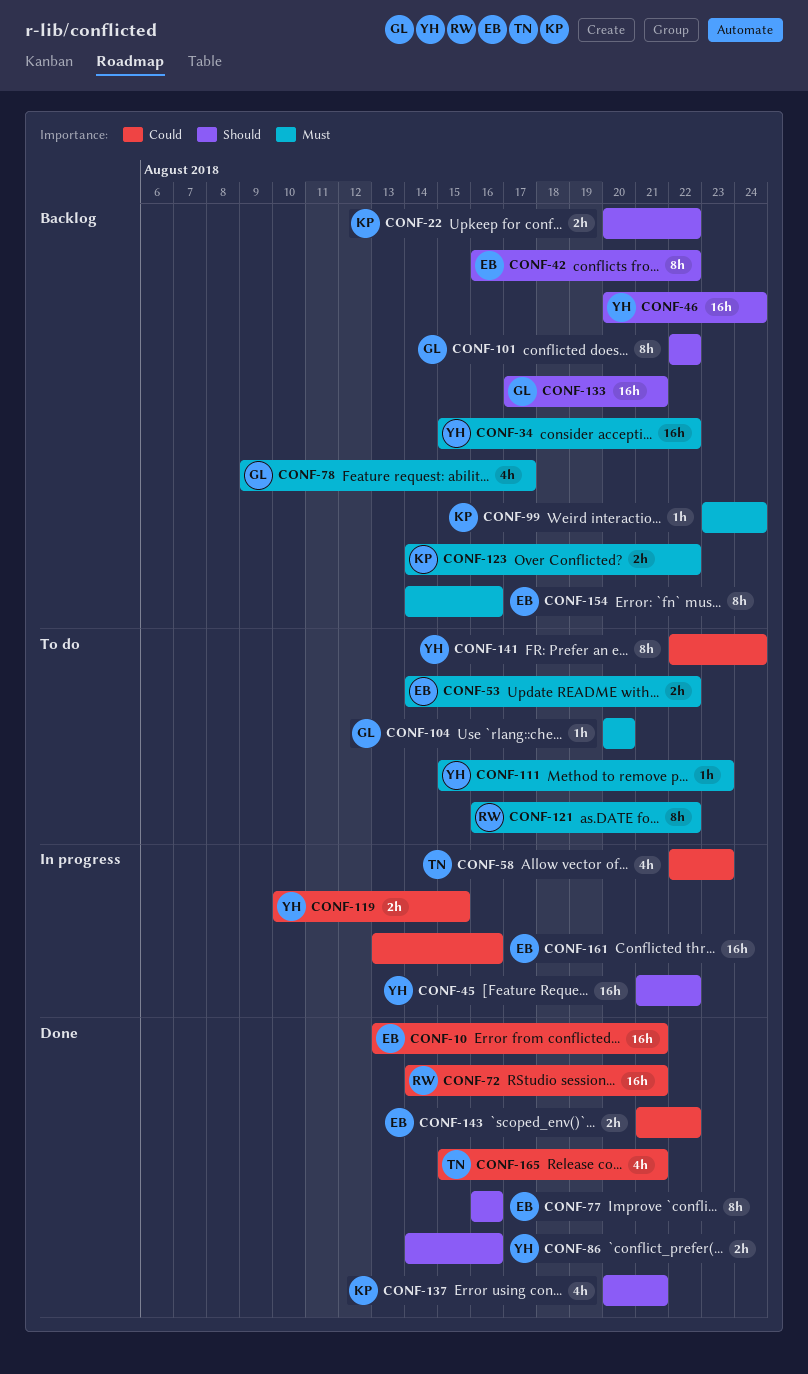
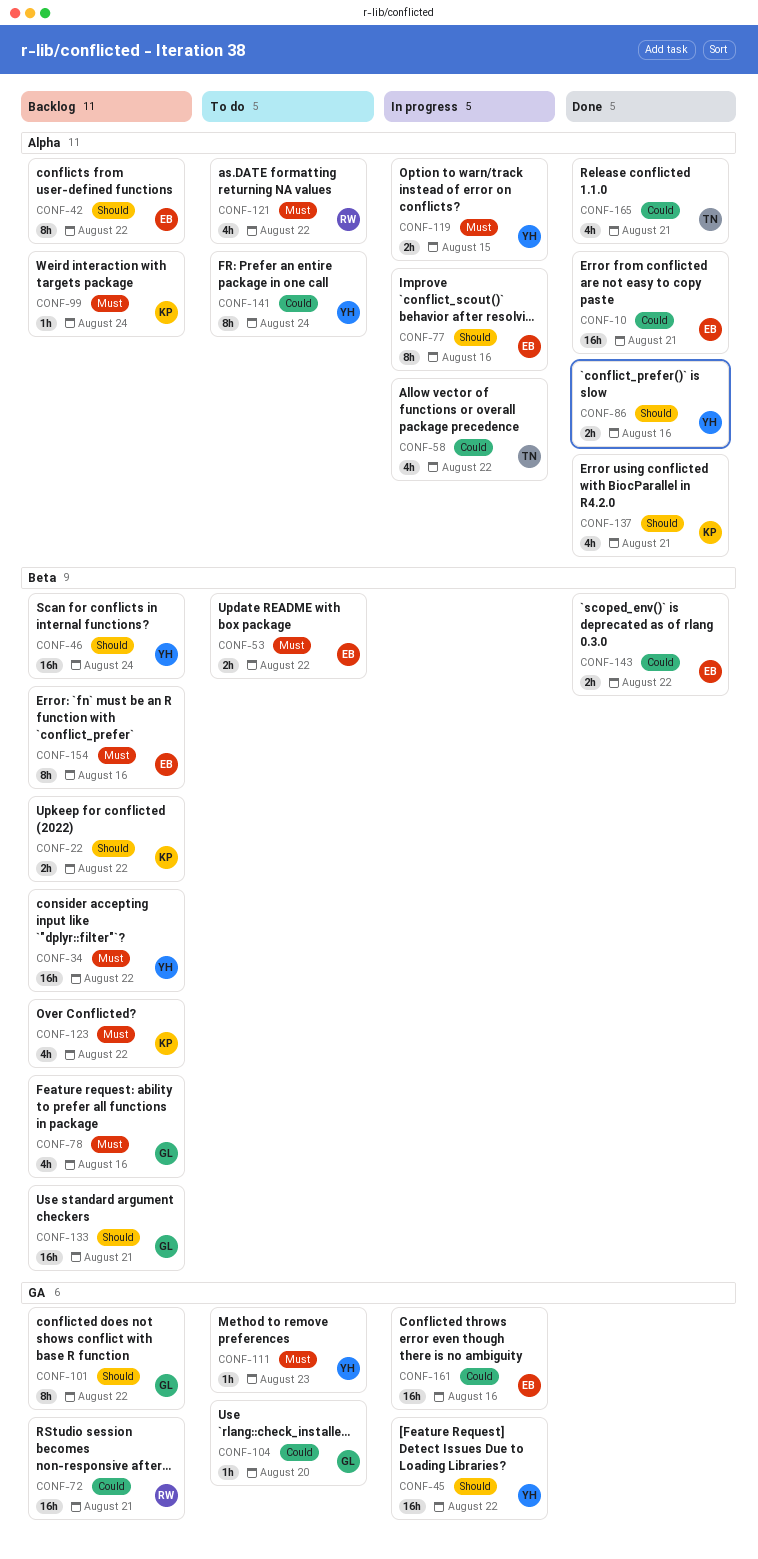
CONF-58, due: Aug 23 -> Aug 22
CONF-72, status: Done -> Backlog
CONF-77, status: Done -> In progress
CONF-78, due: Aug 17 -> Aug 16
CONF-104, priority: Must -> Could
CONF-119, priority: Could -> Must
CONF-121, estimate: 8h -> 4h
CONF-123, estimate: 2h -> 4h

